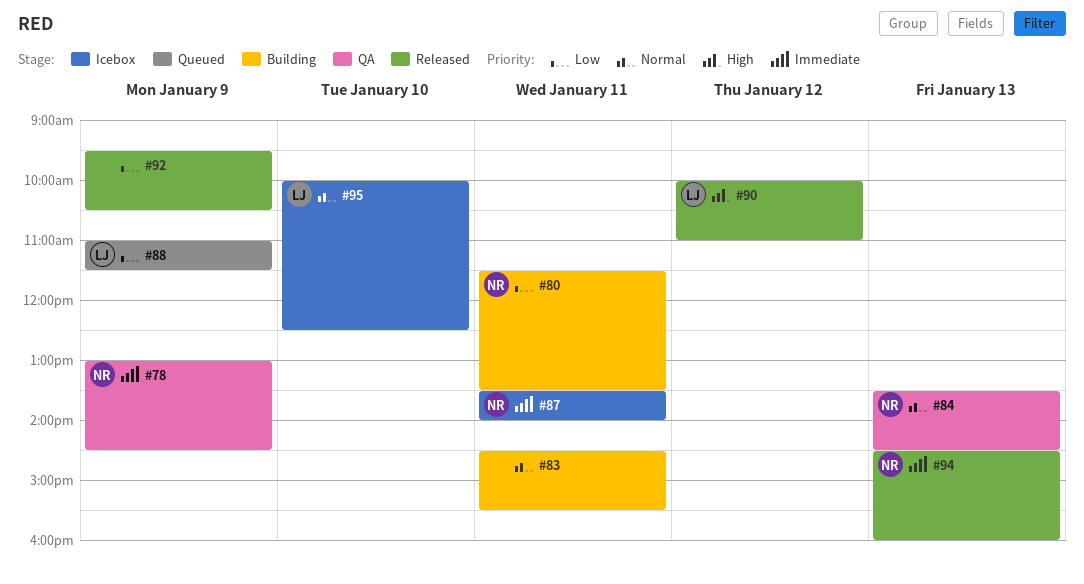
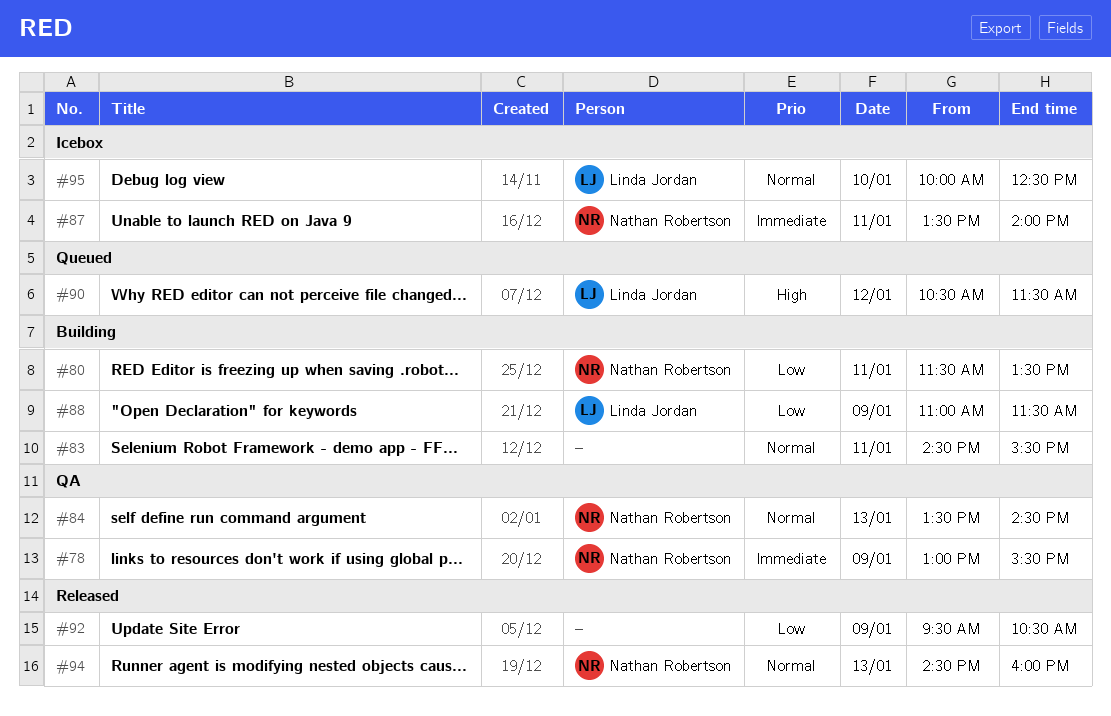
#78, ends: 14:30 -> 15:30
#88, status: Queued -> Building
#90, status: Released -> Queued
#90, begins: 10:00 -> 10:30
#90, ends: 11:00 -> 11:30
#94, priority: Immediate -> Normal

